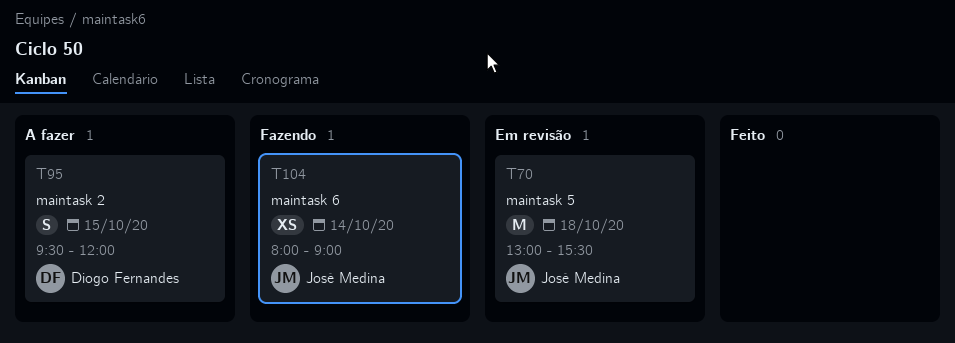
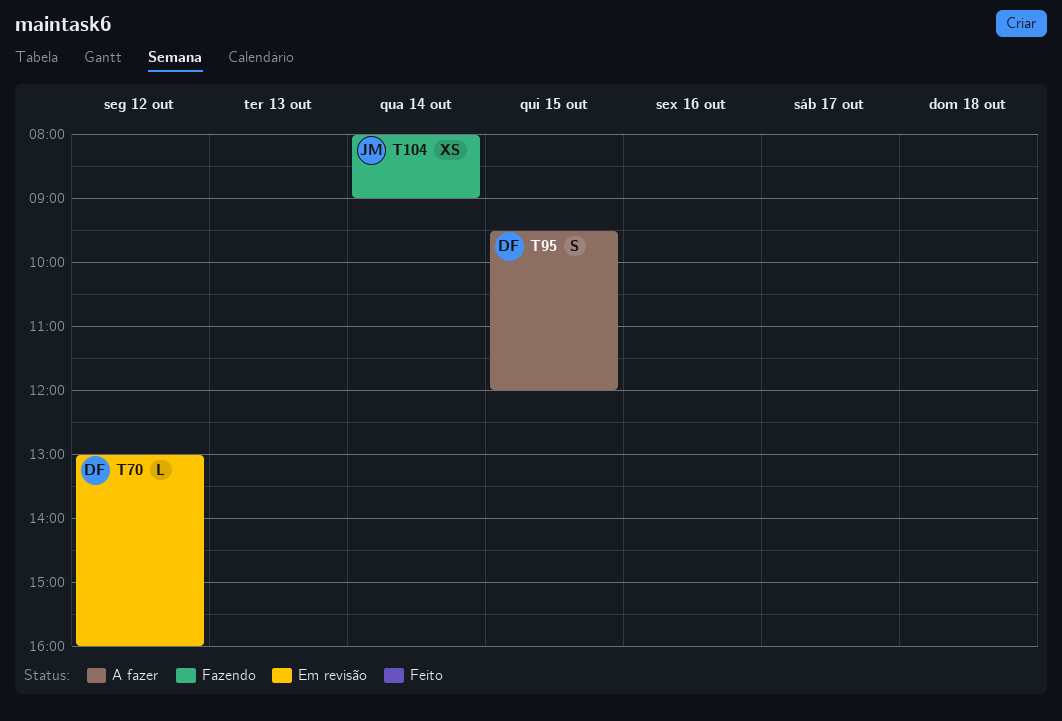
T70, owner: José Medina -> Diogo Fernandes
T70, estimate: M -> L
T70, day: Oct 18 -> Oct 12
T70, ends: 15:30 -> 16:00

